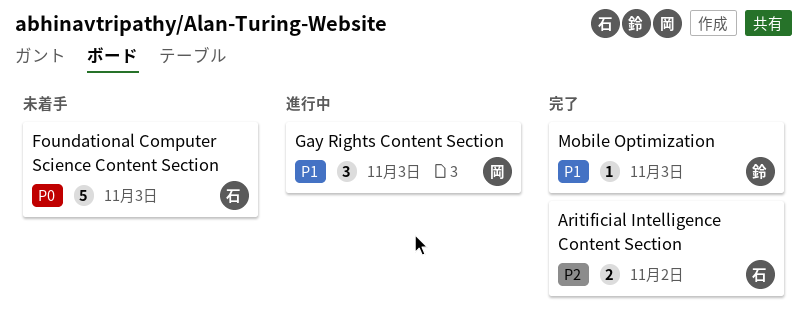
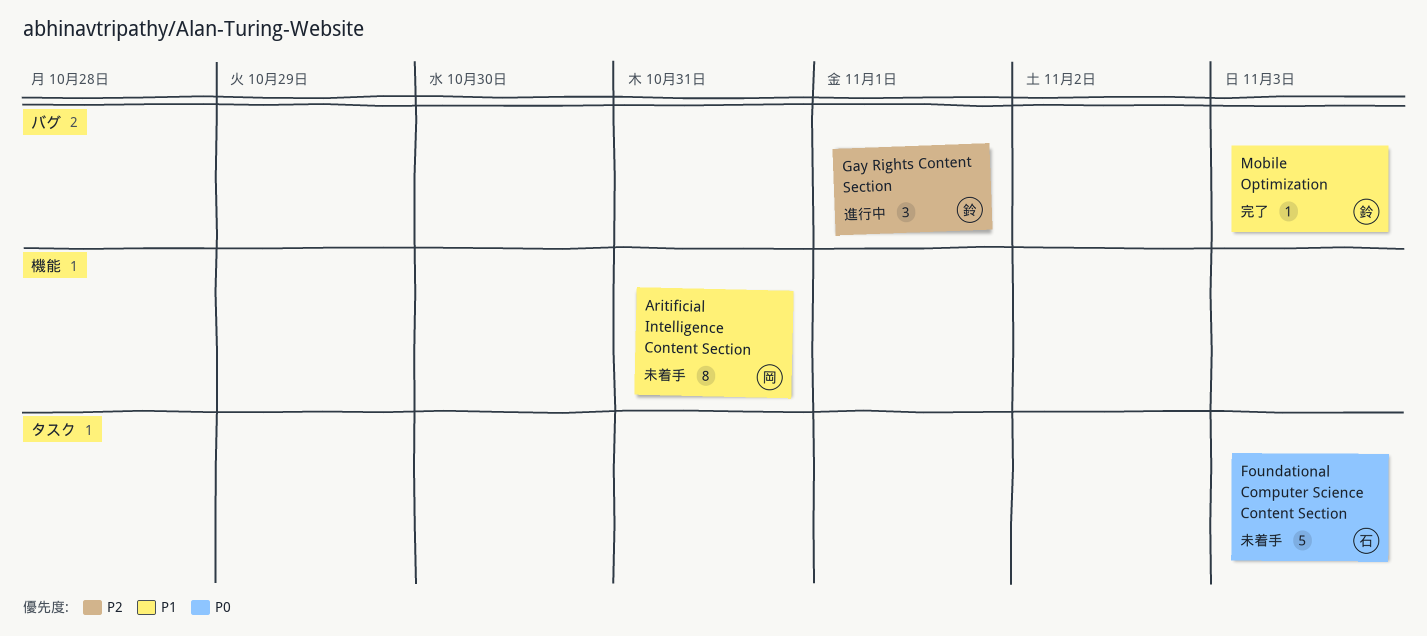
Aritificial Intelligence Content Section, status: 完了 -> 未着手
Aritificial Intelligence Content Section, owner: 石 -> 岡
Aritificial Intelligence Content Section, priority: P2 -> P1
Aritificial Intelligence Content Section, estimate: 2 -> 8
Aritificial Intelligence Content Section, due: Nov 2 -> Oct 31
Gay Rights Content Section, owner: 岡 -> 鈴
Gay Rights Content Section, priority: P1 -> P2
Gay Rights Content Section, due: Nov 3 -> Nov 1

